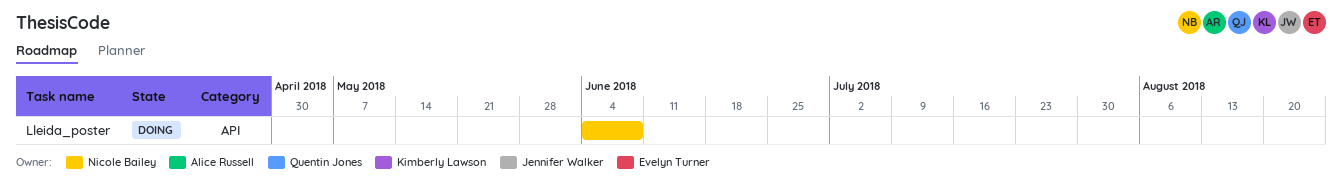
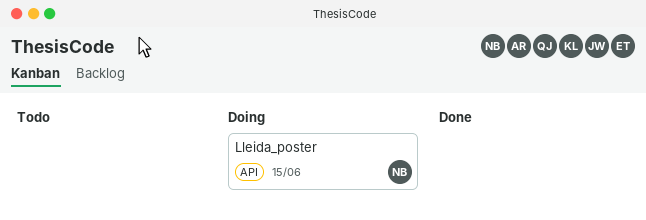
Lleida_poster, due: Jun 8 -> Jun 15

